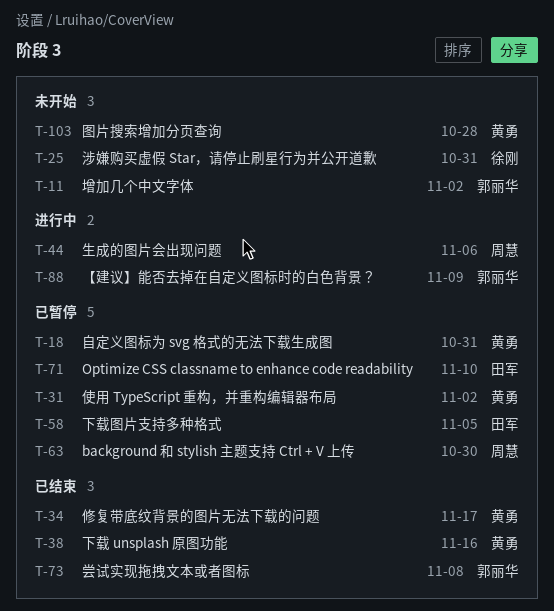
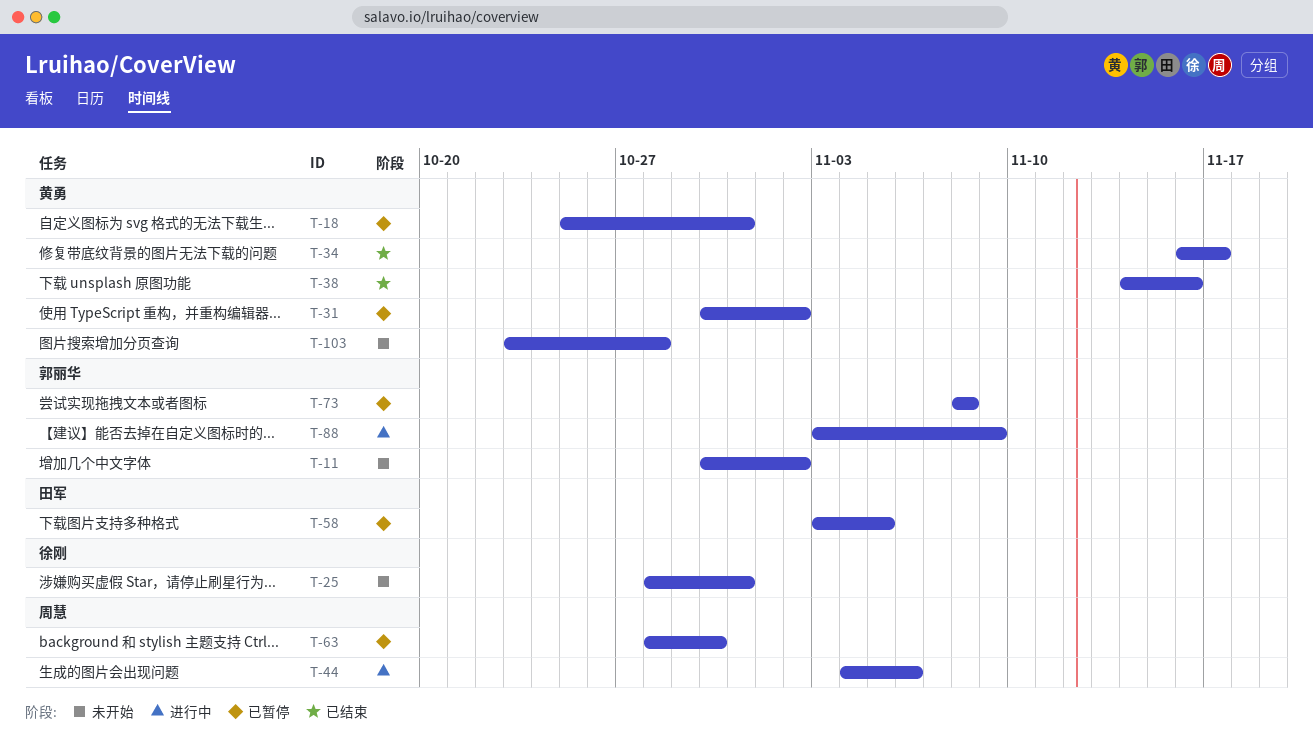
T-71: present -> none
T-73, status: 已结束 -> 已暂停

